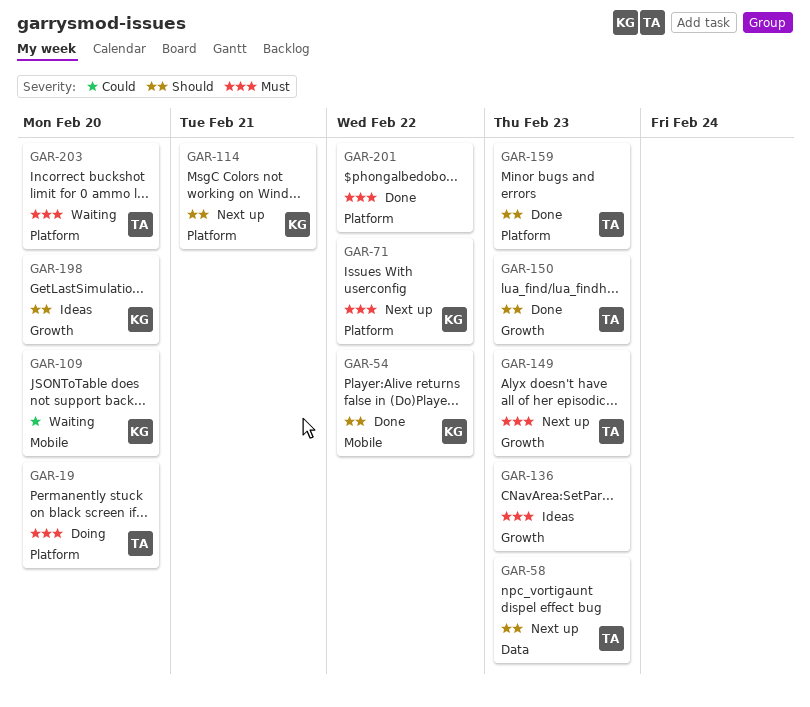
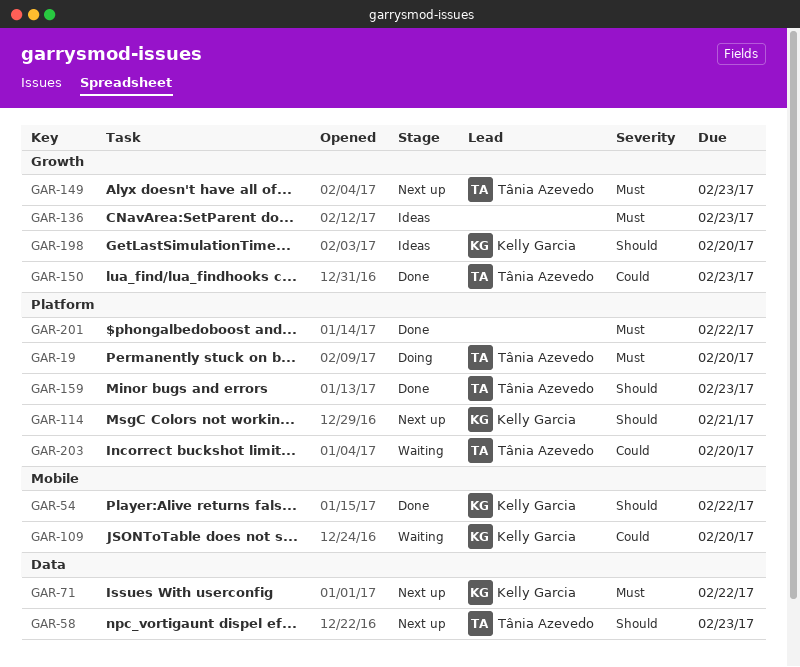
GAR-71, label: Platform -> Data
GAR-150, priority: Should -> Could
GAR-203, priority: Must -> Could

